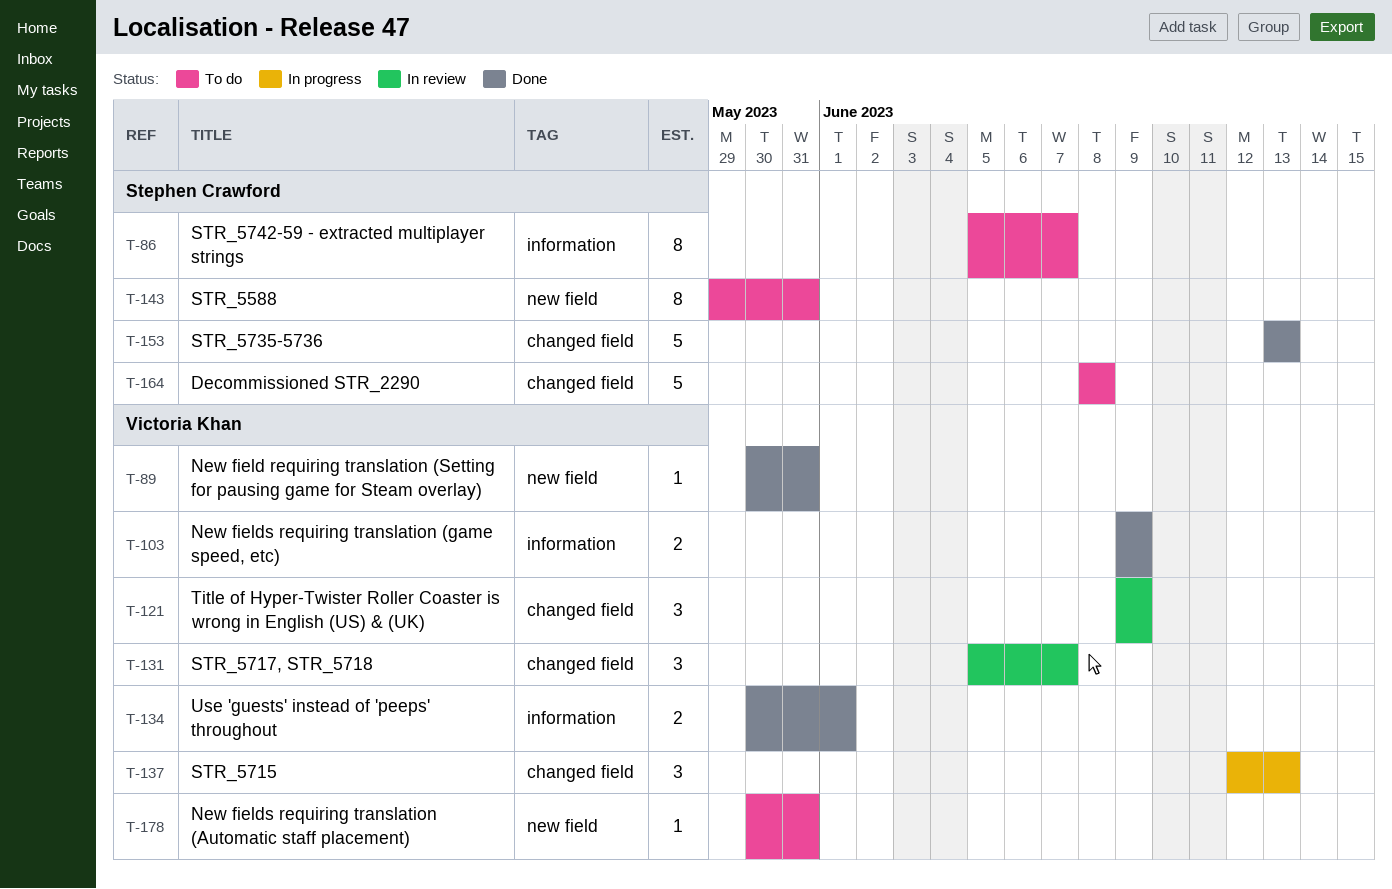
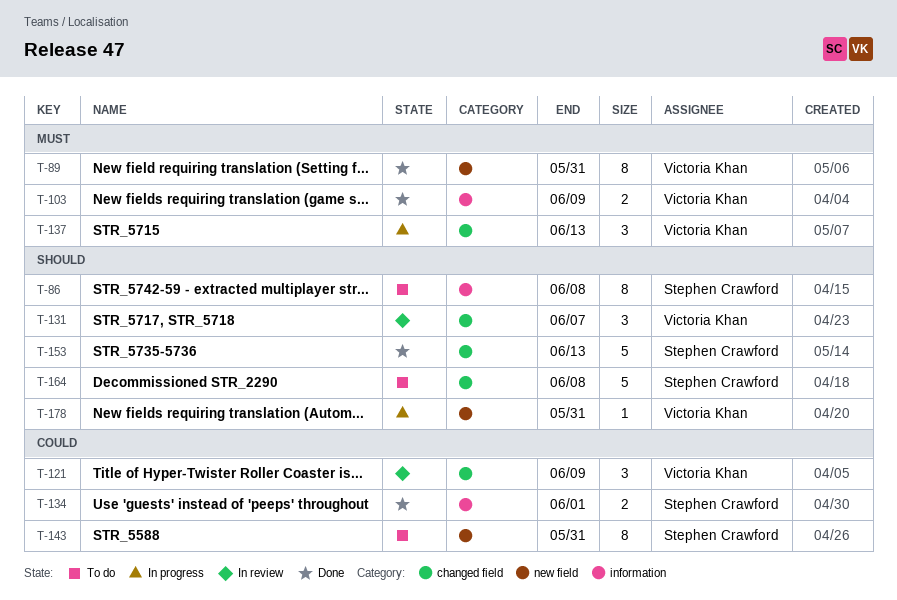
T-86, due: Jun 7 -> Jun 8
T-89, estimate: 1 -> 8
T-134, owner: Victoria Khan -> Stephen Crawford
T-178, status: To do -> In progress

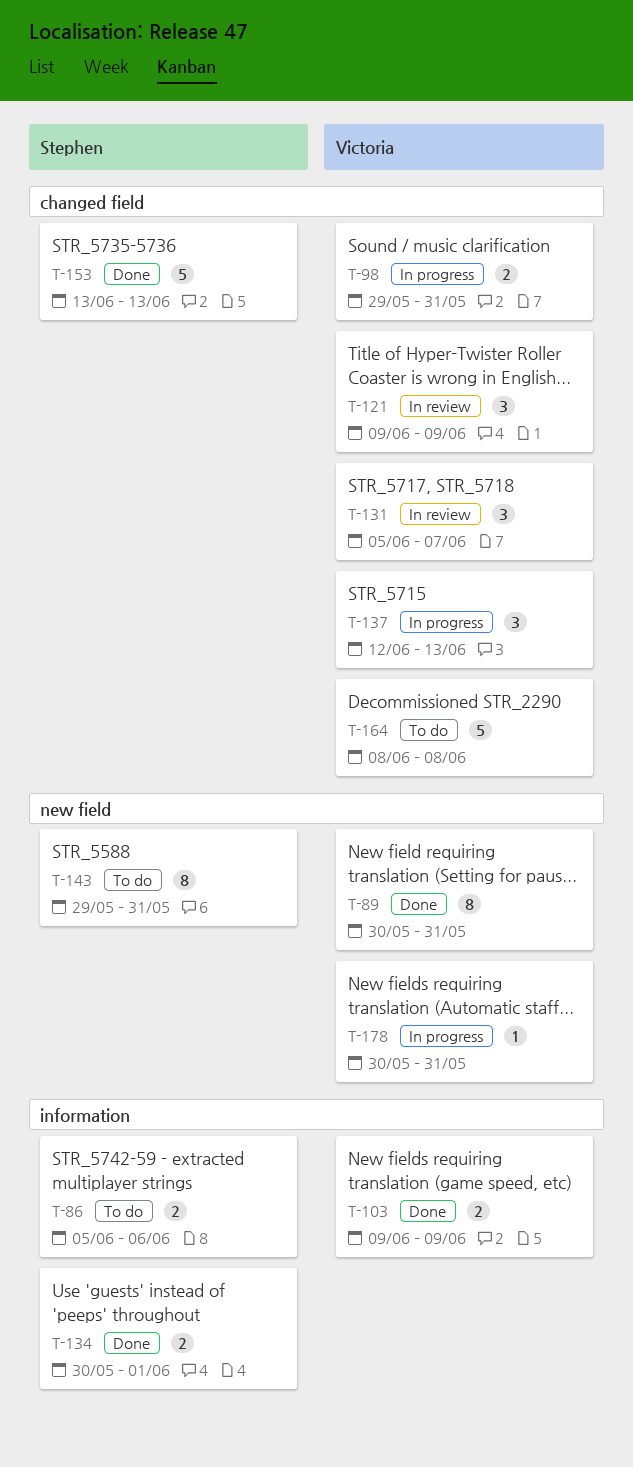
T-86, estimate: 8 -> 2
T-86, due: Jun 8 -> Jun 6
T-98: none -> present
T-164, owner: Stephen Crawford -> Victoria Khan

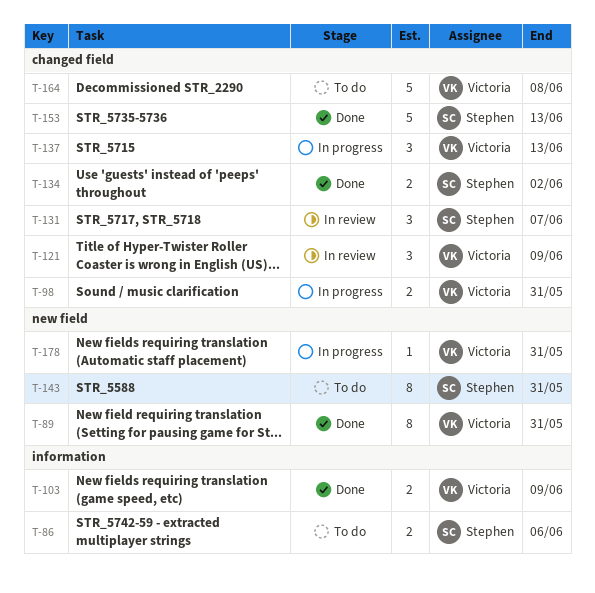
T-131, owner: Victoria -> Stephen
T-134, label: information -> changed field
T-134, due: Jun 1 -> Jun 2

